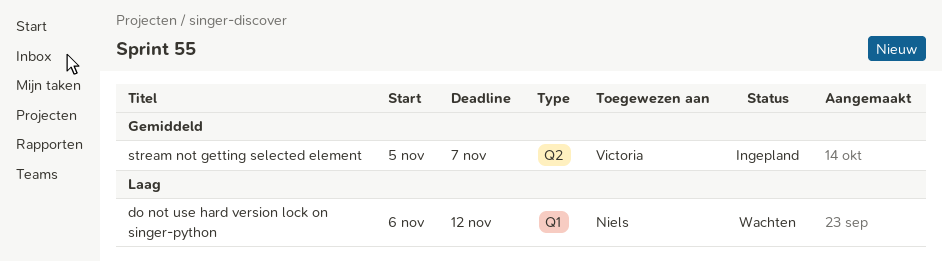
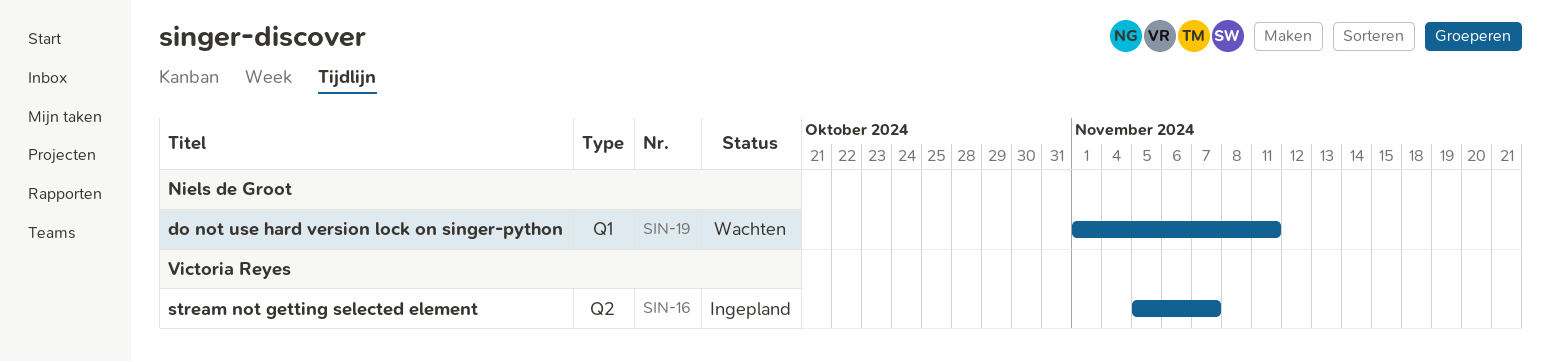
do not use hard version lock on singer-python, start: Nov 6 -> Nov 1
do not use hard version lock on singer-python, due: Nov 12 -> Nov 11

